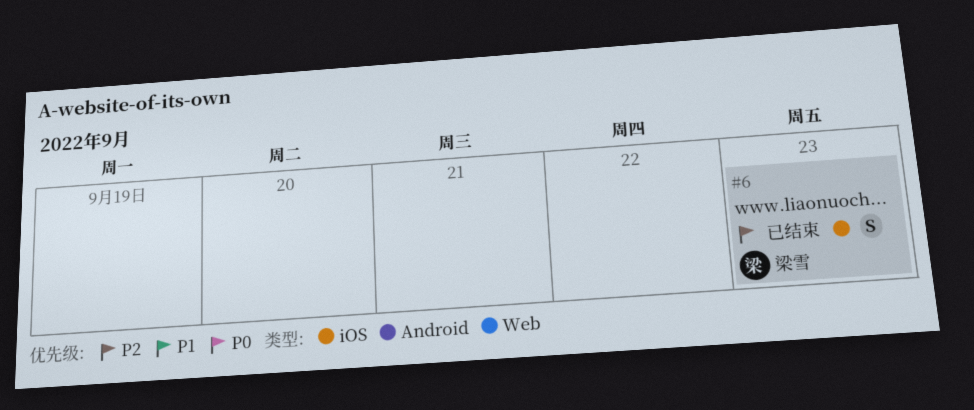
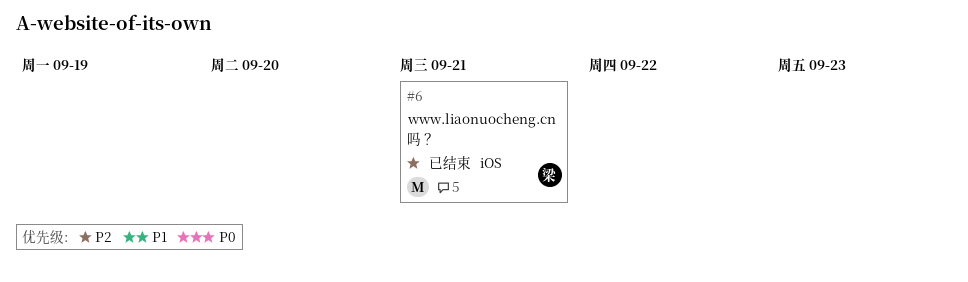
#6, estimate: S -> M
#6, due: Sep 23 -> Sep 21

